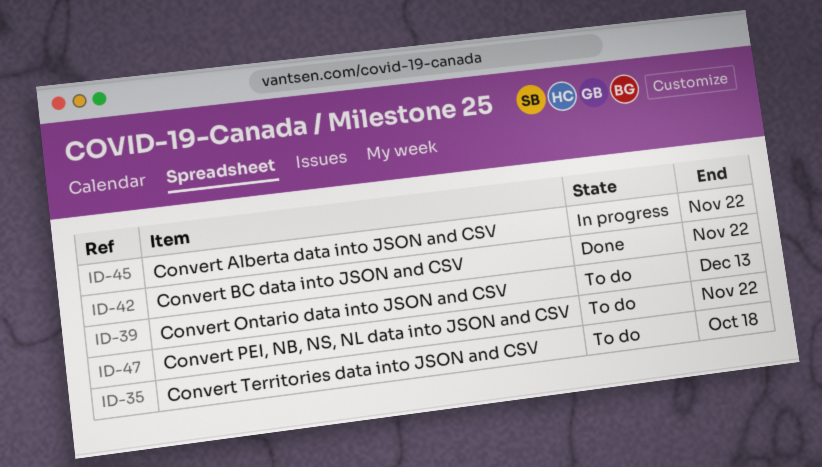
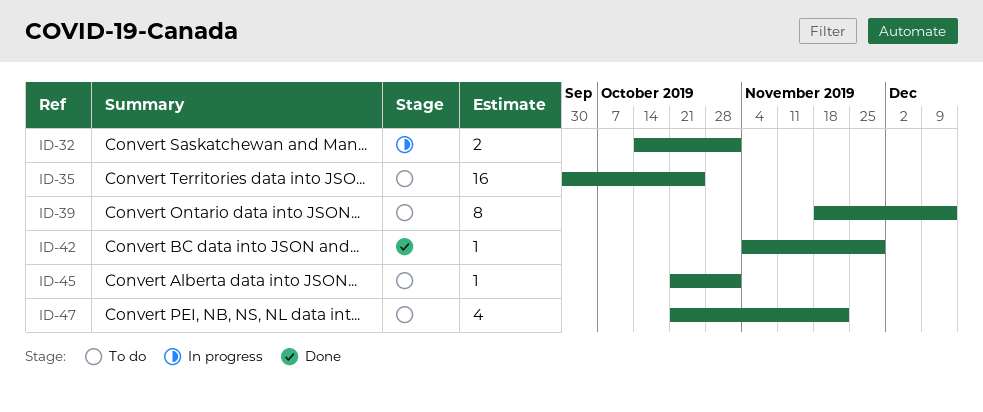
ID-32: none -> present
ID-35, due: Oct 18 -> Oct 25
ID-42, due: Nov 22 -> Nov 29
ID-45, status: In progress -> To do
ID-45, due: Nov 22 -> Nov 1

